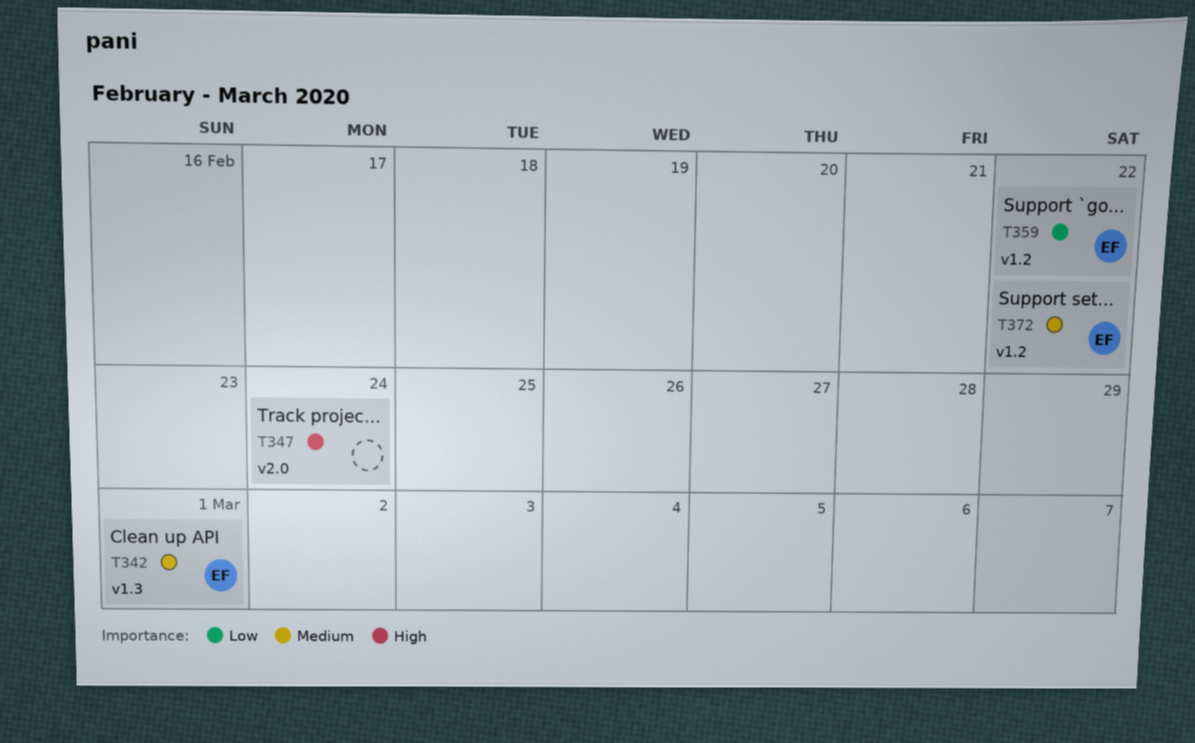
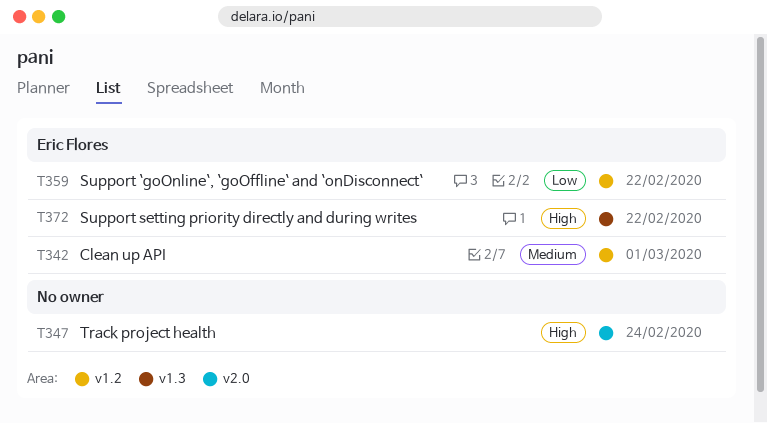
T342, label: v1.3 -> v1.2
T372, priority: Medium -> High
T372, label: v1.2 -> v1.3

